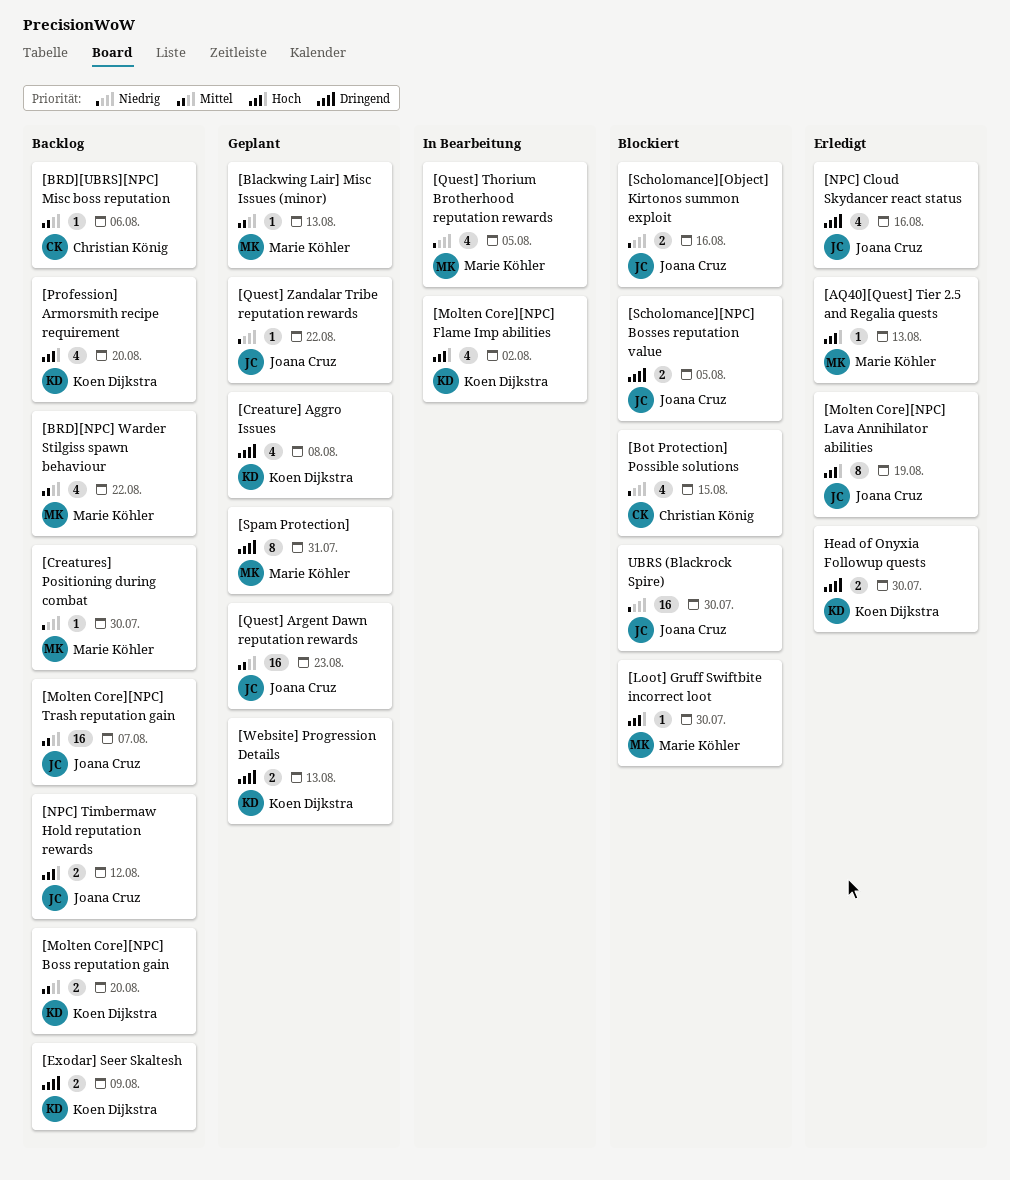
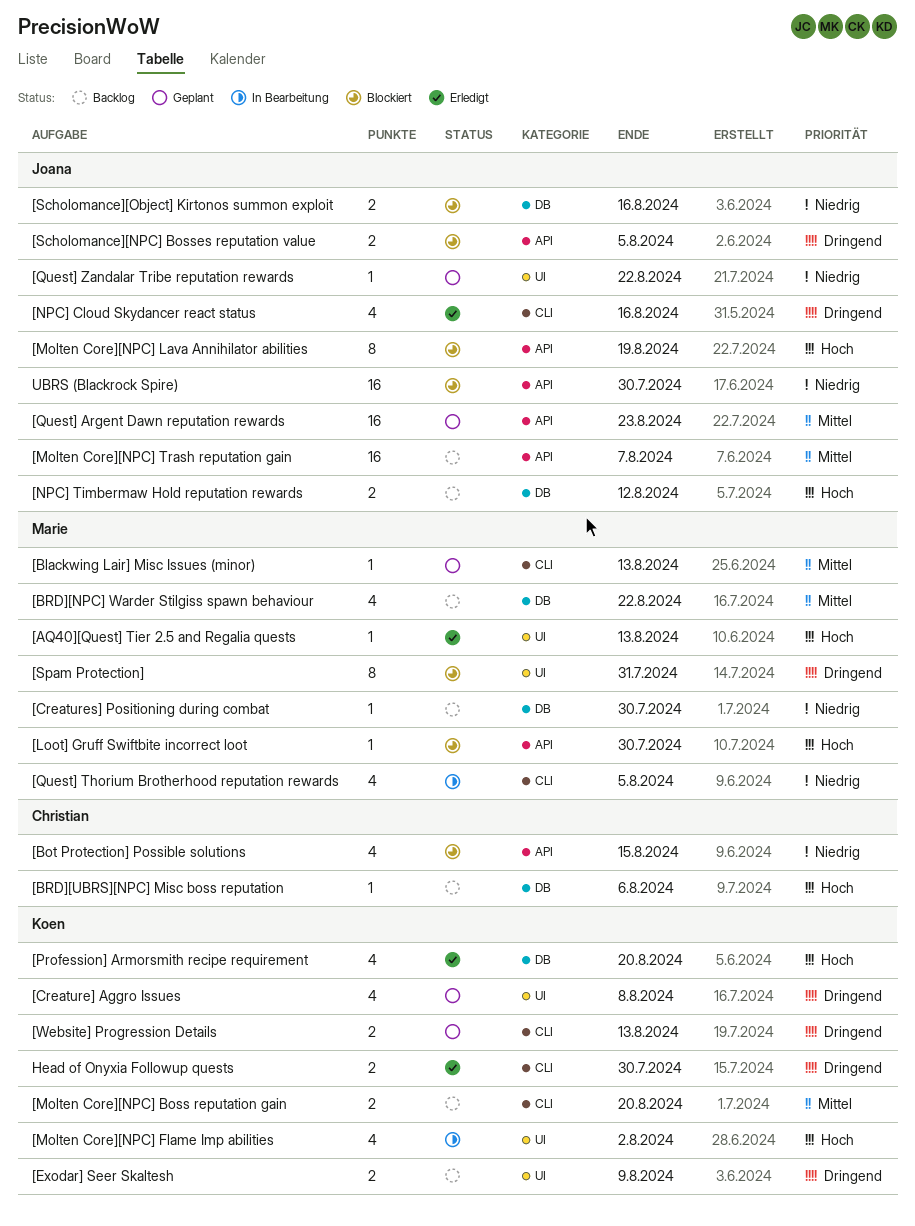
[BRD][UBRS][NPC] Misc boss reputation, priority: Mittel -> Hoch
[Molten Core][NPC] Lava Annihilator abilities, status: Erledigt -> Blockiert
[Profession] Armorsmith recipe requirement, status: Backlog -> Erledigt
[Spam Protection], status: Geplant -> Blockiert

